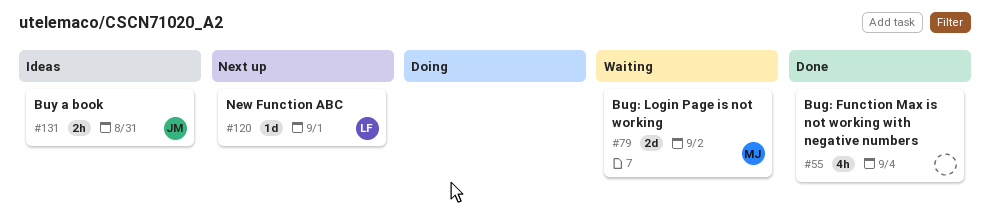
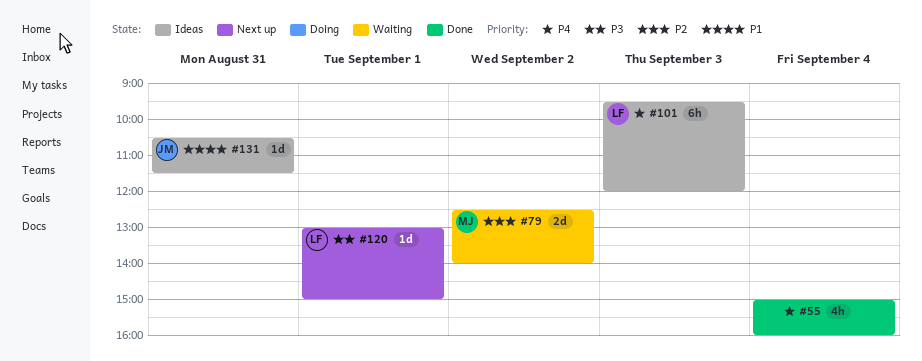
#101: none -> present
#131, estimate: 2h -> 1d

